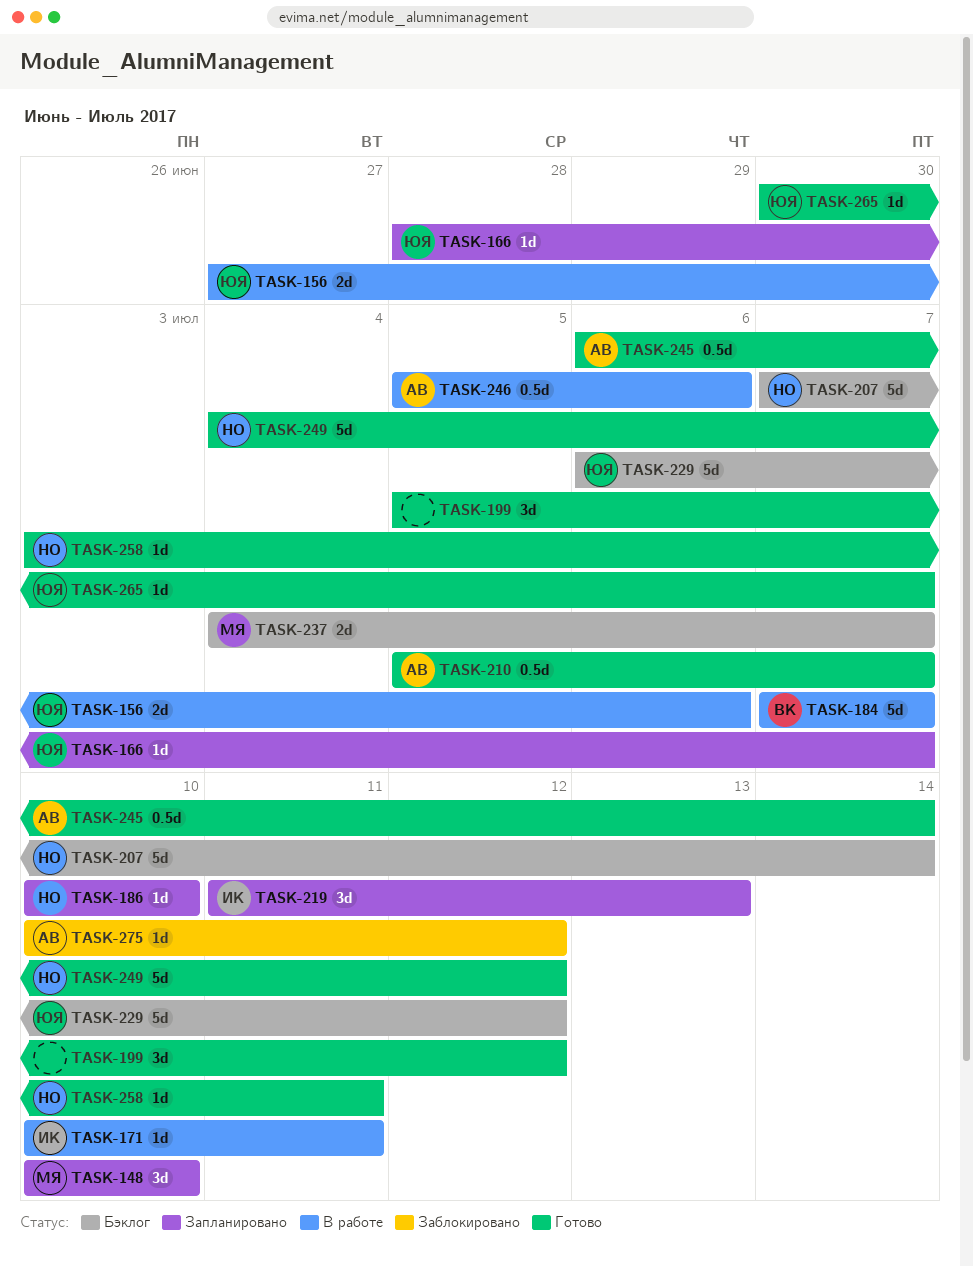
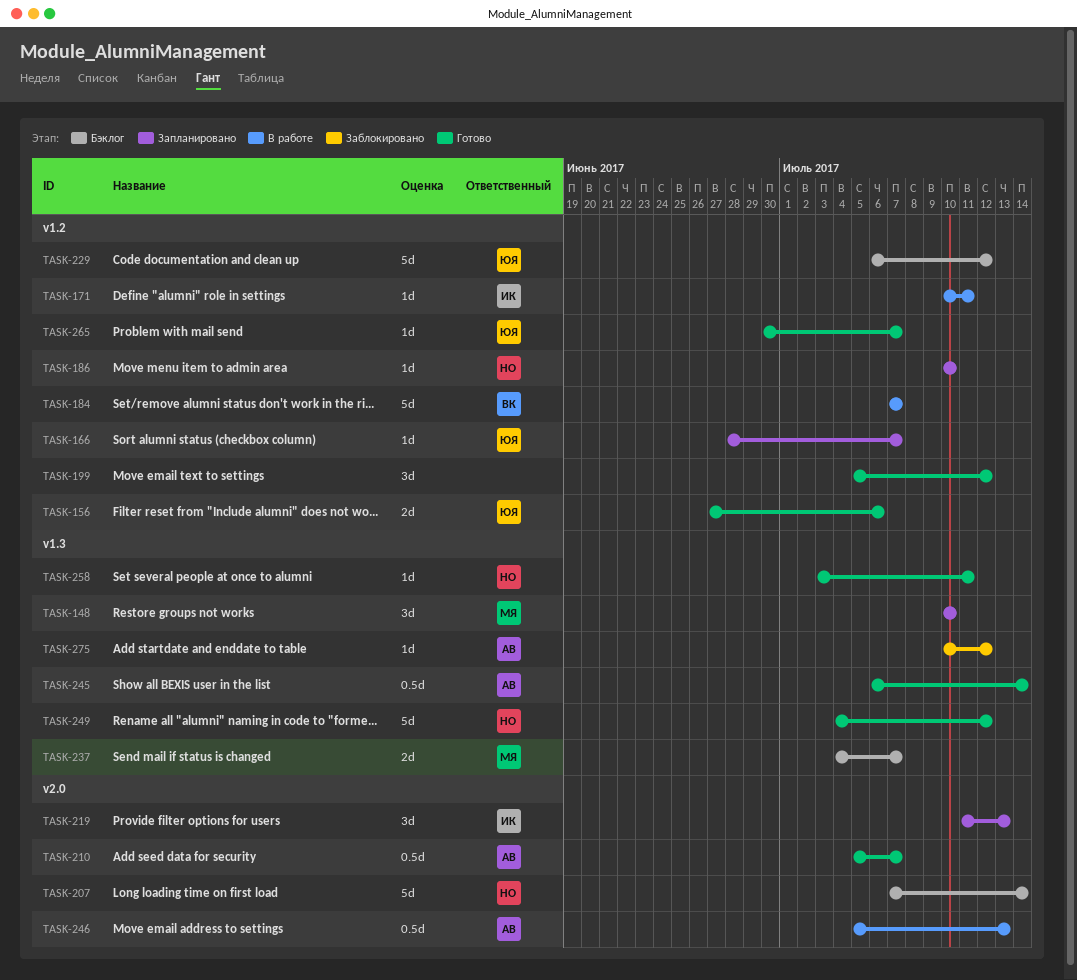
TASK-156, status: В работе -> Готово
TASK-246, due: Jul 6 -> Jul 13

